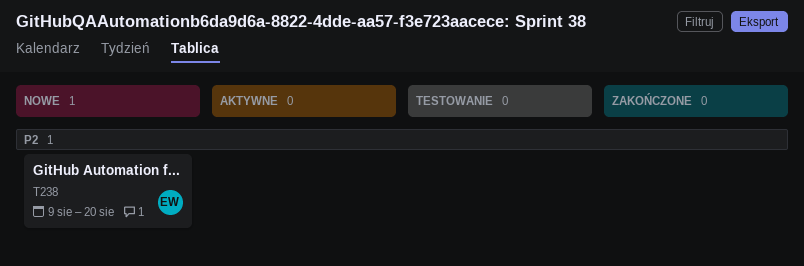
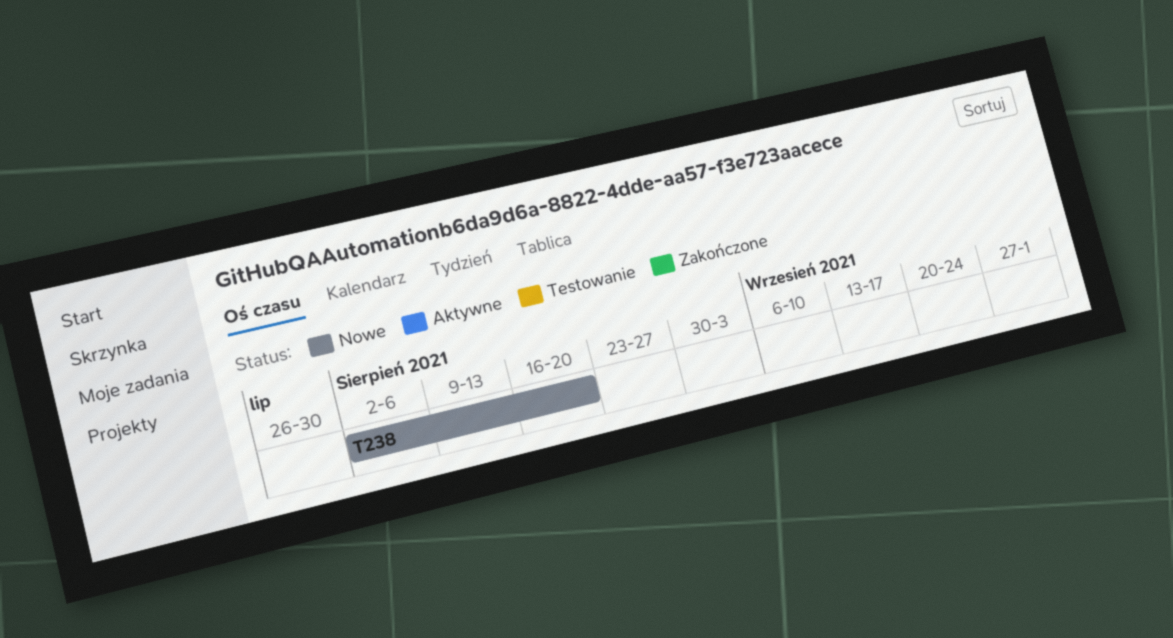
T238, start: Aug 9 -> Aug 2

